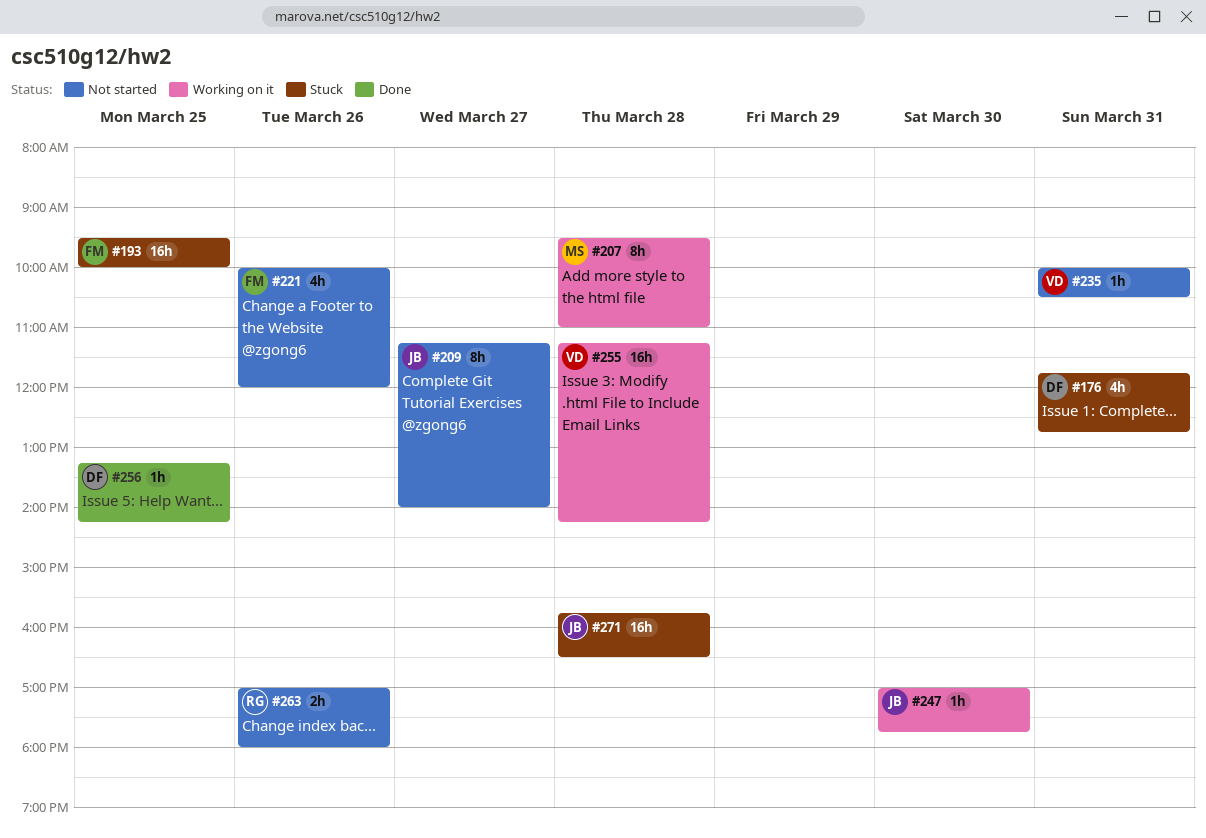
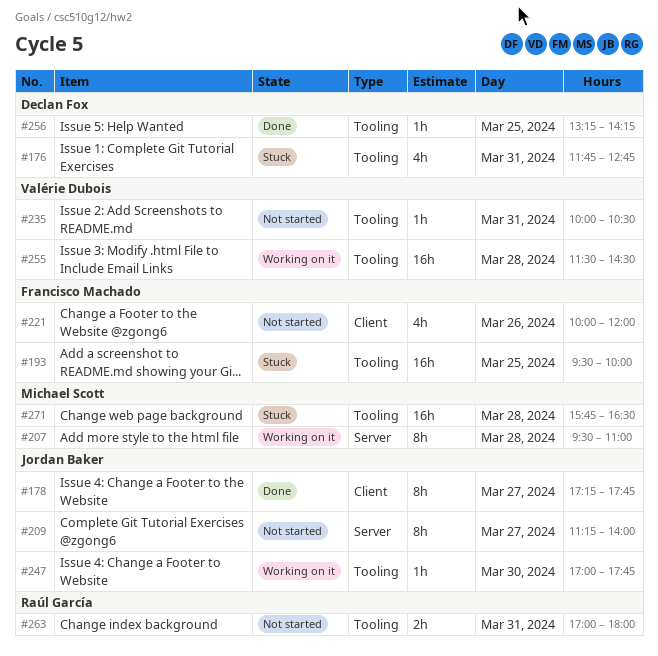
#178: none -> present
#255, begins: 11:15 -> 11:30
#255, ends: 14:15 -> 14:30
#263, day: Mar 26 -> Mar 31
#271, owner: Jordan Baker -> Michael Scott

